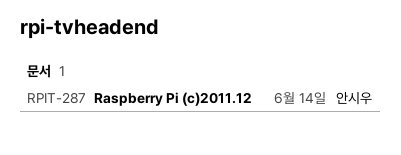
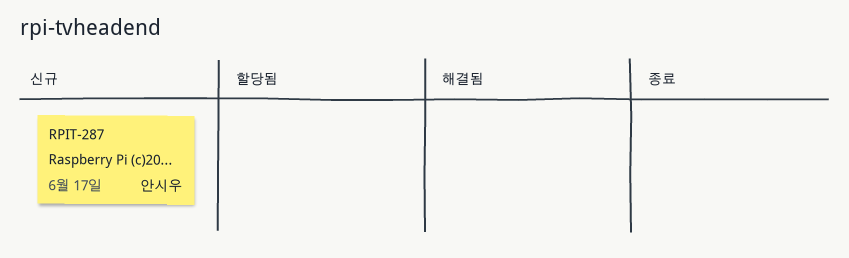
RPIT-287, due: Jun 14 -> Jun 17

